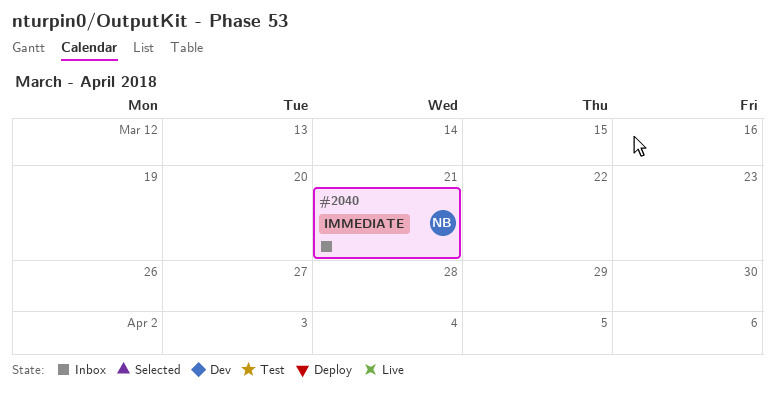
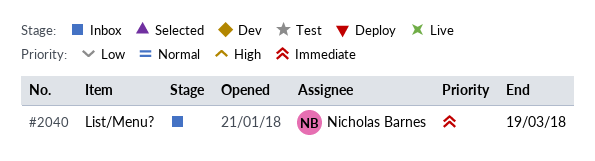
#2040, due: Mar 21 -> Mar 19

